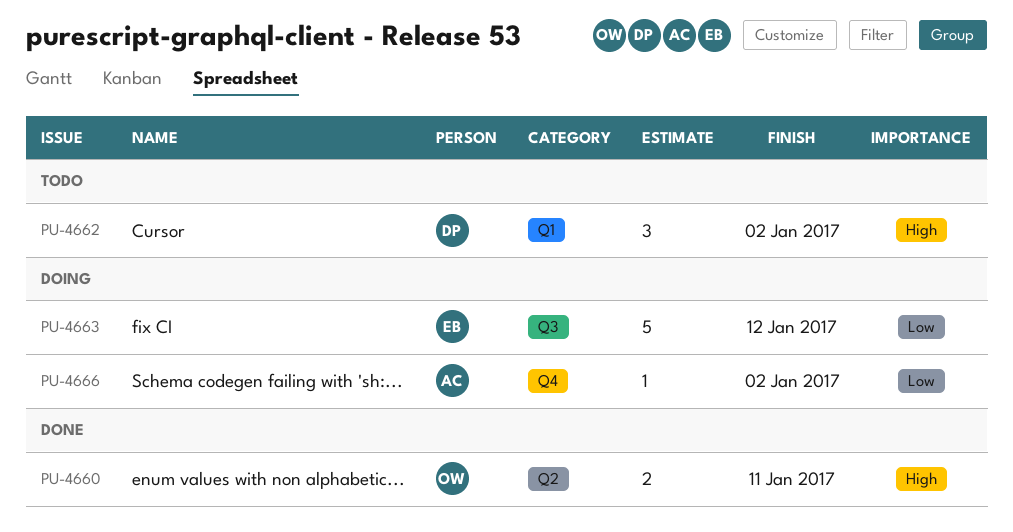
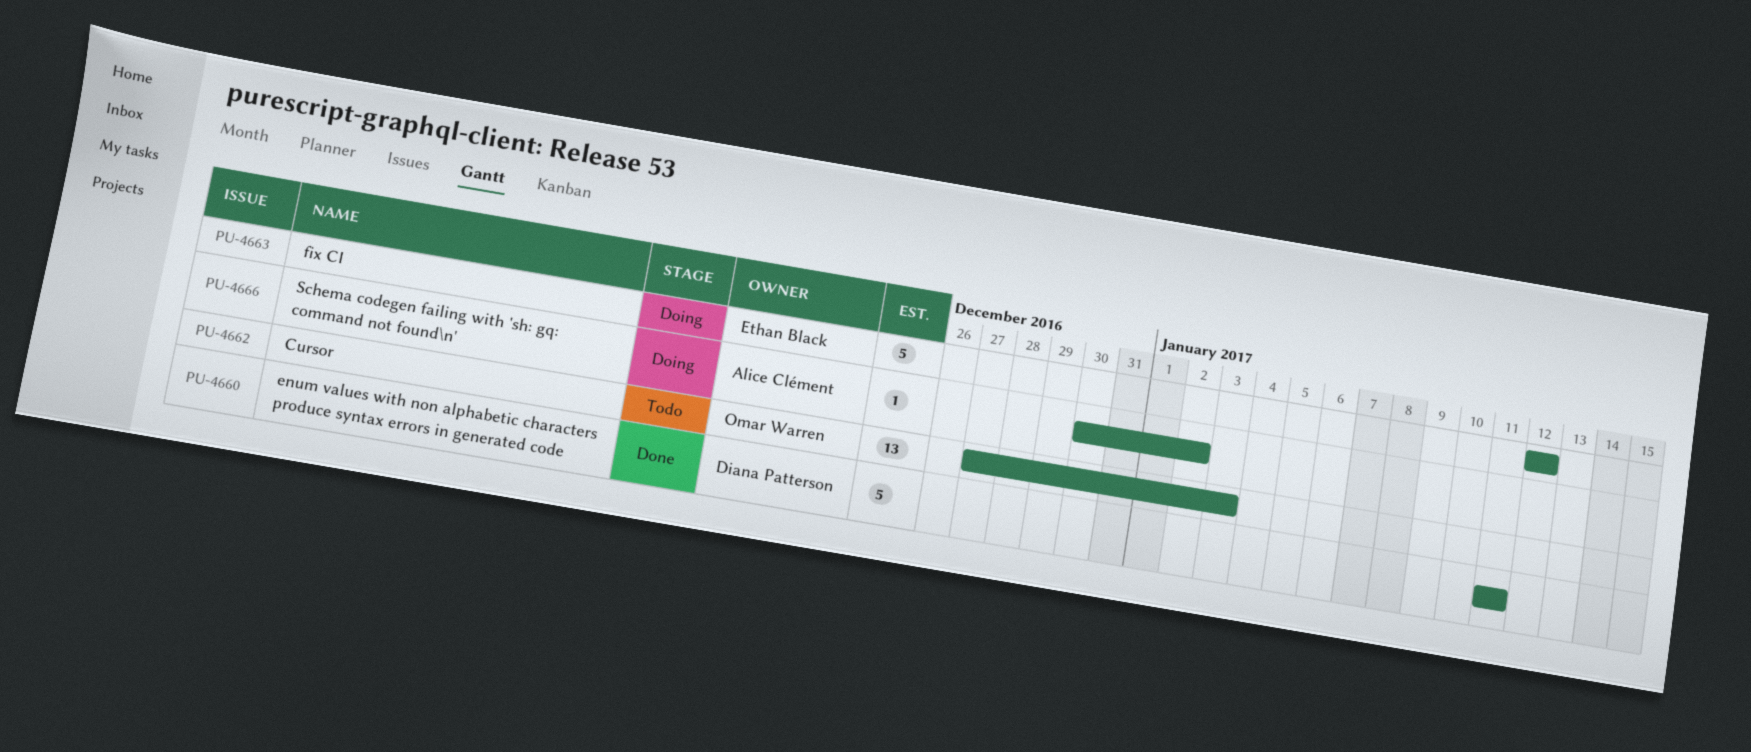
PU-4660, owner: Omar Warren -> Diana Patterson
PU-4660, estimate: 2 -> 5
PU-4662, owner: Diana Patterson -> Omar Warren
PU-4662, estimate: 3 -> 13
PU-4662, due: Jan 2 -> Jan 3

